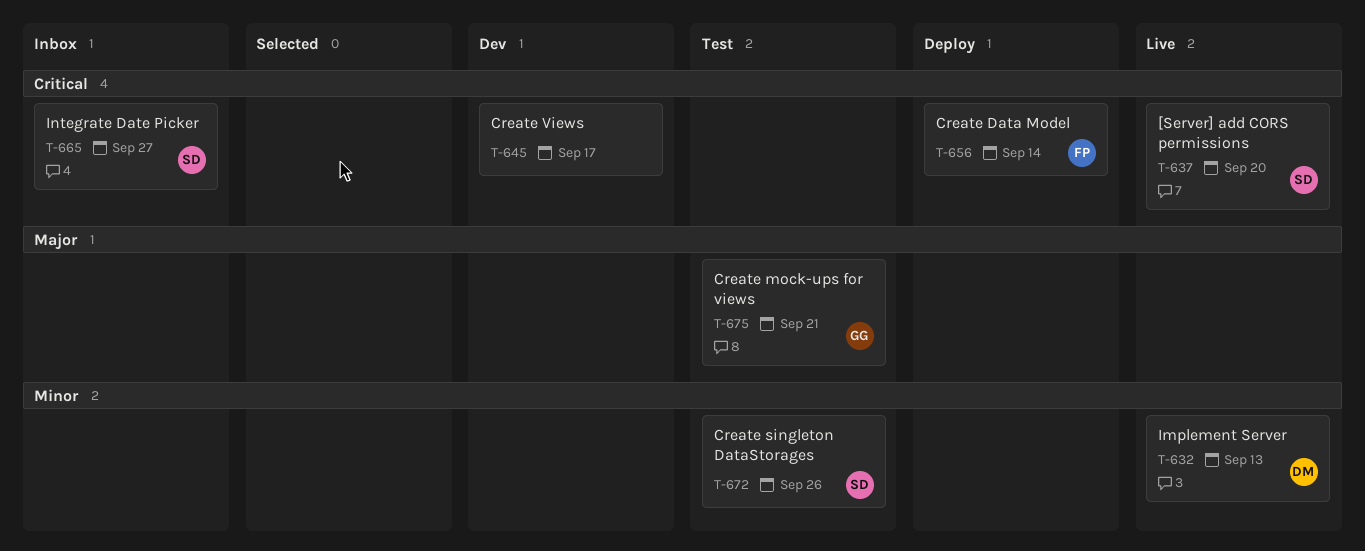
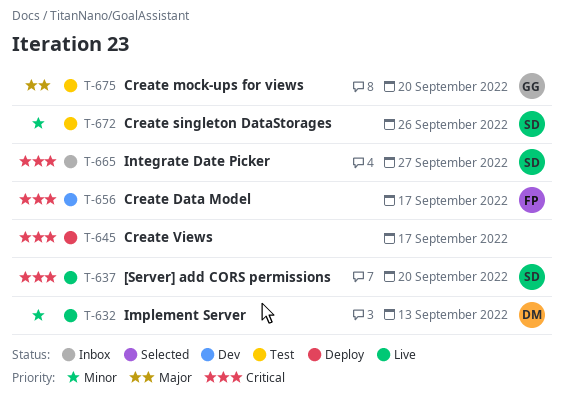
T-645, status: Dev -> Deploy
T-656, status: Deploy -> Dev
T-656, due: Sep 14 -> Sep 17
T-675, due: Sep 21 -> Sep 20

